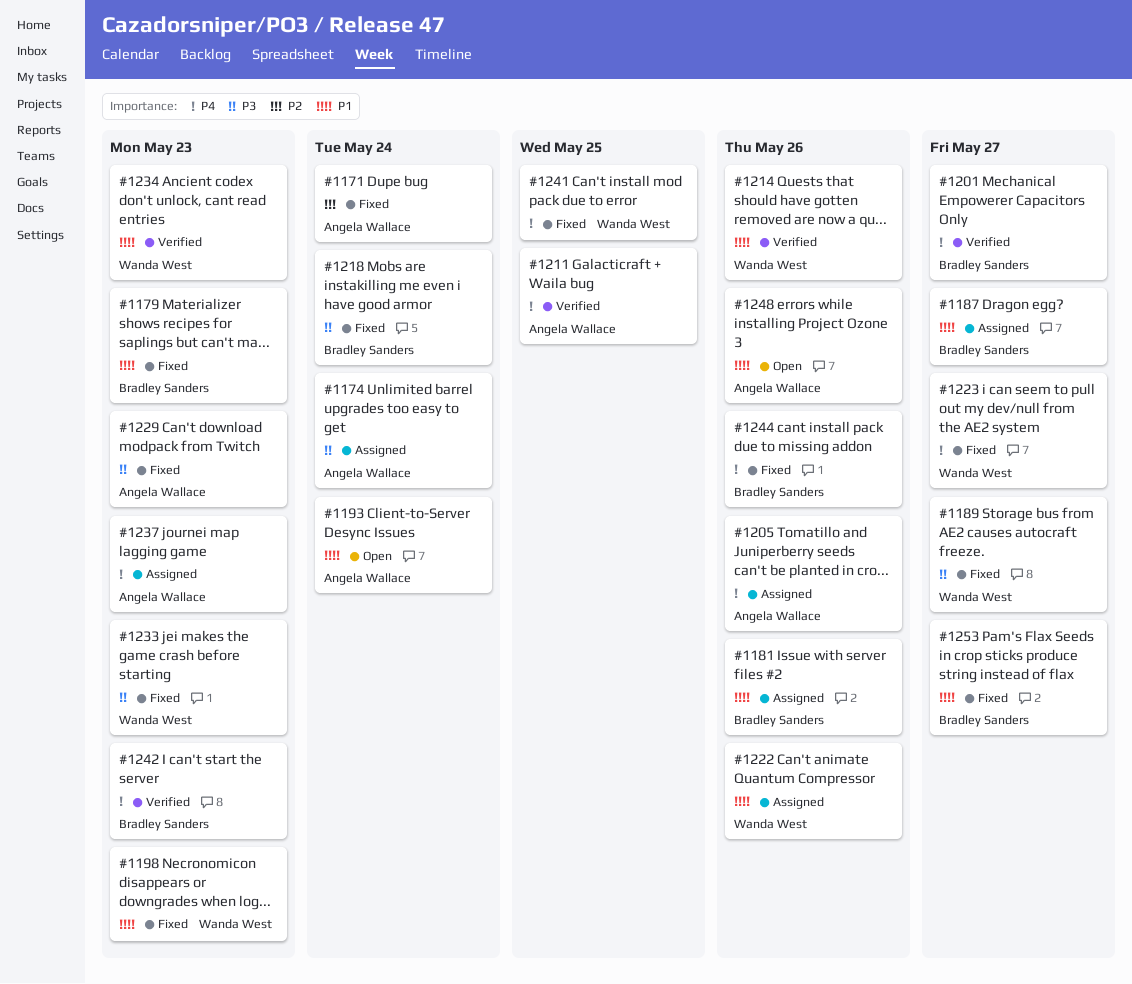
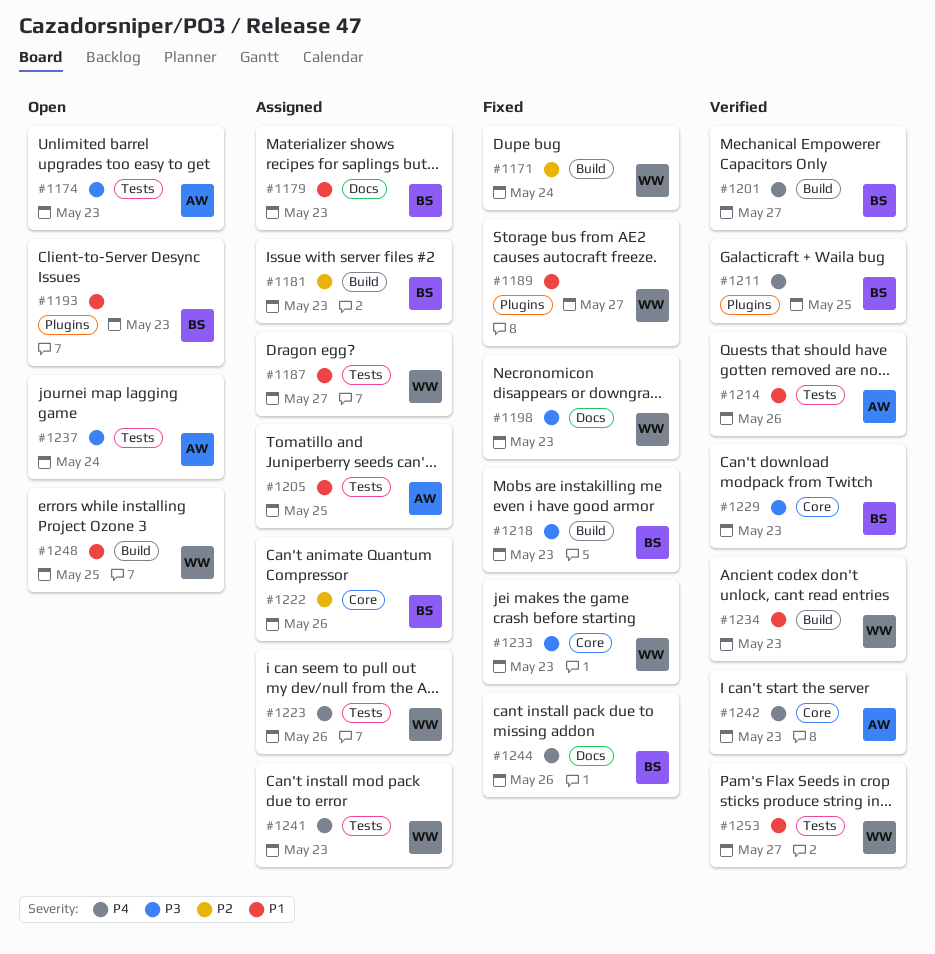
#1171, owner: Angela Wallace -> Wanda West
#1174, status: Assigned -> Open
#1174, due: May 24 -> May 23
#1179, status: Fixed -> Assigned
#1181, priority: P1 -> P2
#1181, due: May 26 -> May 23
#1187, owner: Bradley Sanders -> Wanda West
#1189, priority: P3 -> P1
#1193, owner: Angela Wallace -> Bradley Sanders
#1193, due: May 24 -> May 23
#1198, priority: P1 -> P3
#1205, priority: P4 -> P1
#1205, due: May 26 -> May 25
#1211, owner: Angela Wallace -> Bradley Sanders
#1214, owner: Wanda West -> Angela Wallace
#1218, due: May 24 -> May 23
#1222, owner: Wanda West -> Bradley Sanders
#1222, priority: P1 -> P2
#1223, status: Fixed -> Assigned
#1223, due: May 27 -> May 26
#1229, status: Fixed -> Verified
#1229, owner: Angela Wallace -> Bradley Sanders
#1237, status: Assigned -> Open
#1237, priority: P4 -> P3
#1237, due: May 23 -> May 24
#1241, status: Fixed -> Assigned
#1241, due: May 25 -> May 23
#1242, owner: Bradley Sanders -> Angela Wallace
#1248, owner: Angela Wallace -> Wanda West
#1248, due: May 26 -> May 25
#1253, status: Fixed -> Verified
#1253, owner: Bradley Sanders -> Wanda West

